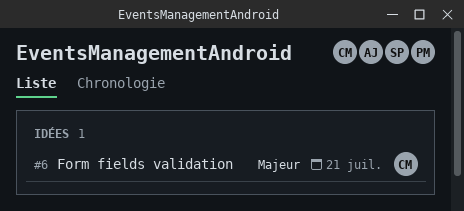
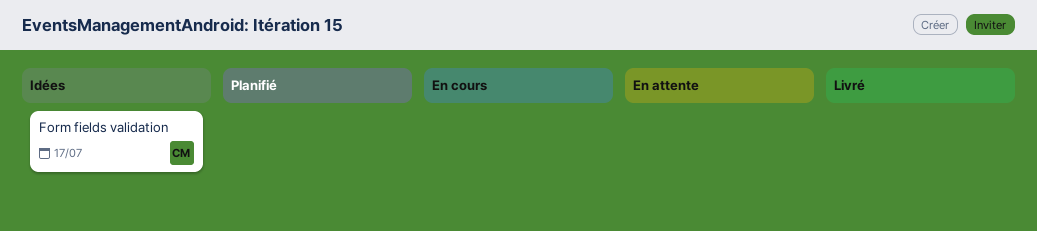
Form fields validation, due: Jul 21 -> Jul 17

